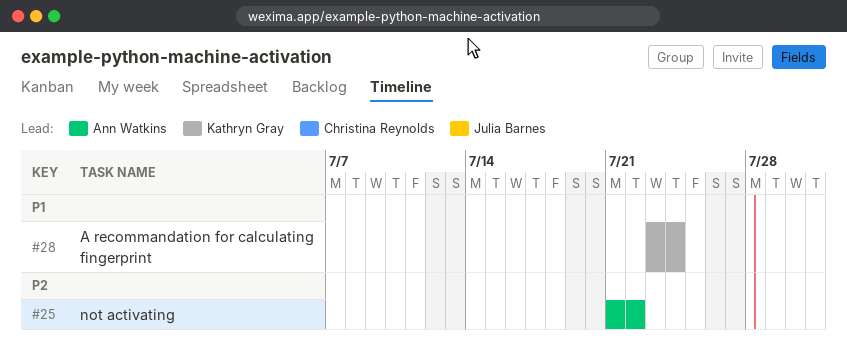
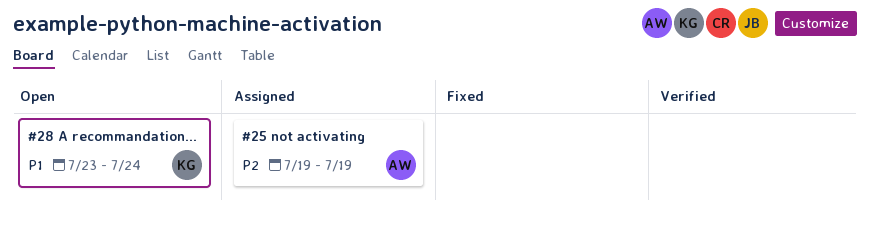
#25, start: Jul 21 -> Jul 19
#25, due: Jul 22 -> Jul 19

